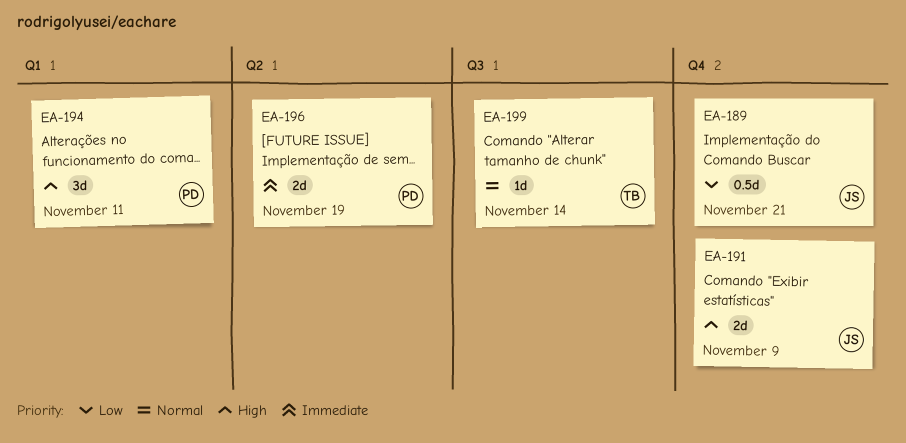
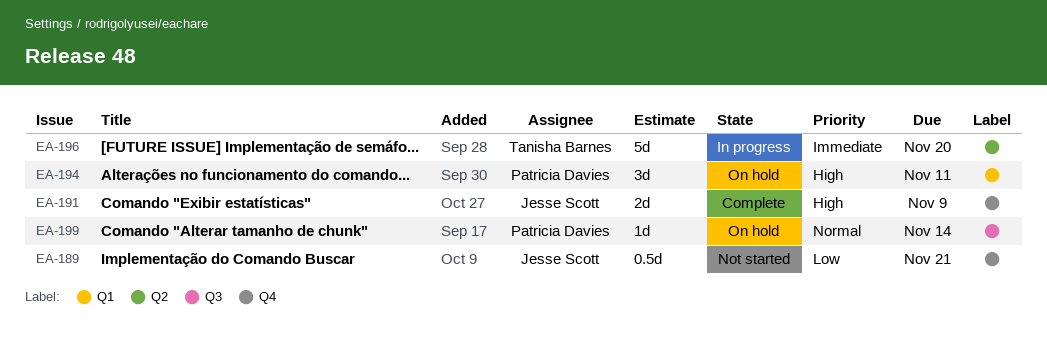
EA-196, owner: Patricia Davies -> Tanisha Barnes
EA-196, estimate: 2d -> 5d
EA-196, due: Nov 19 -> Nov 20
EA-199, owner: Tanisha Barnes -> Patricia Davies

